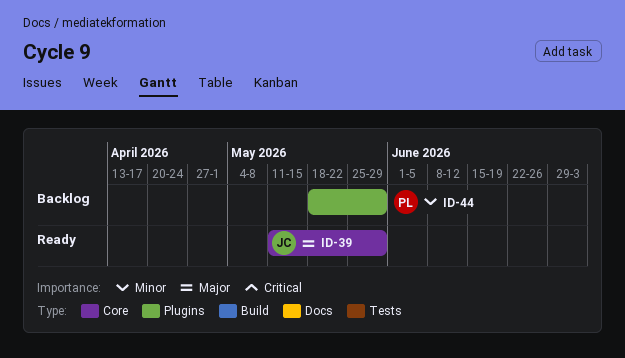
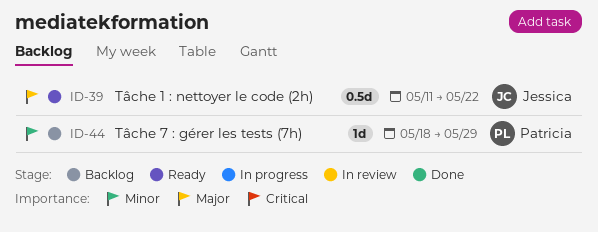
ID-39, due: May 29 -> May 22

